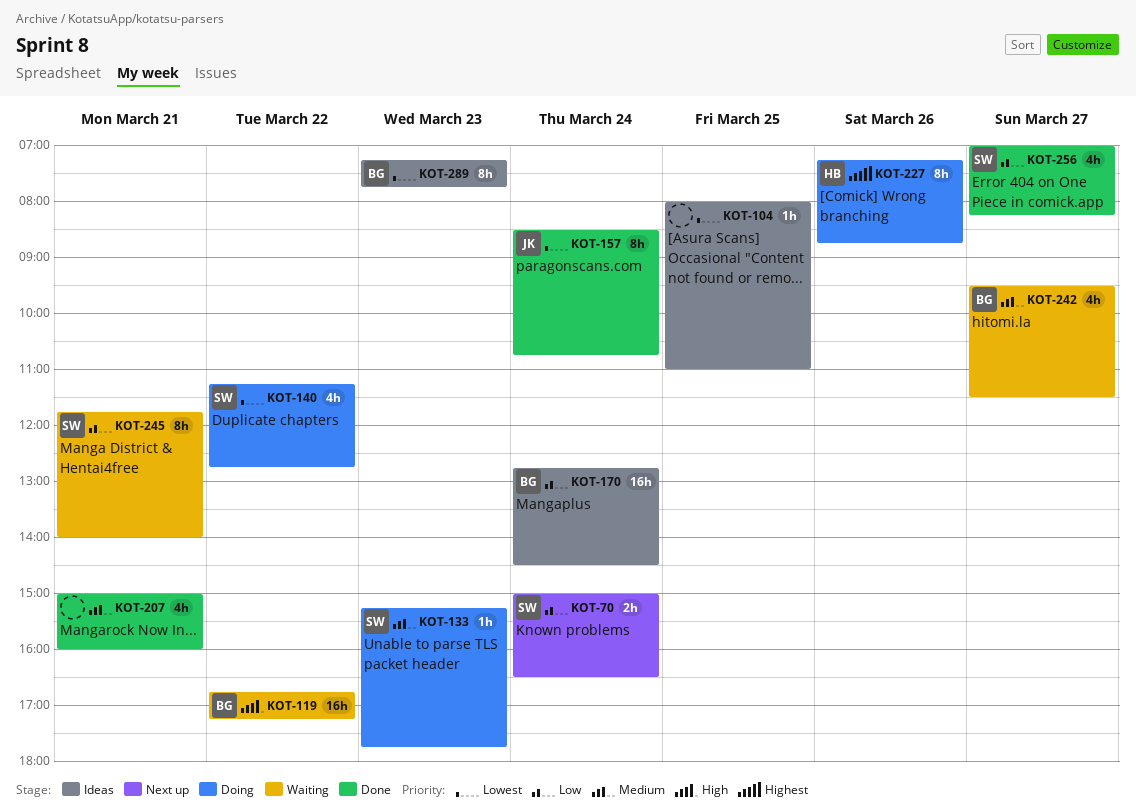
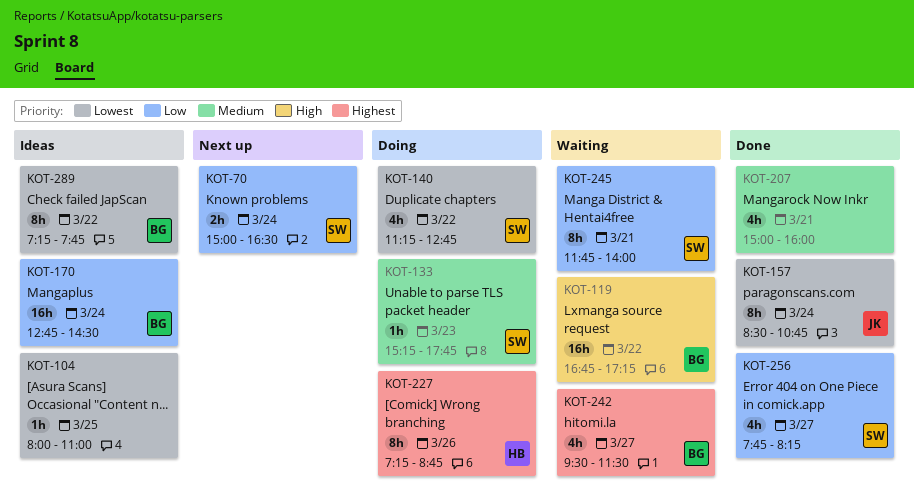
KOT-242, priority: Medium -> Highest
KOT-256, begins: 07:00 -> 07:45
KOT-289, day: Mar 23 -> Mar 22

